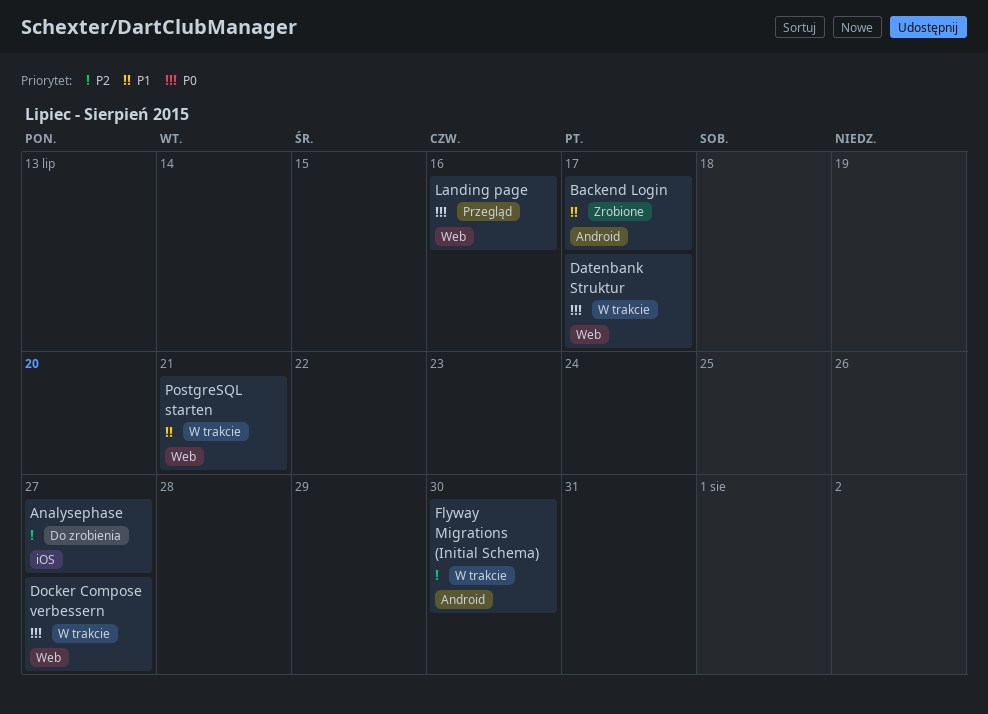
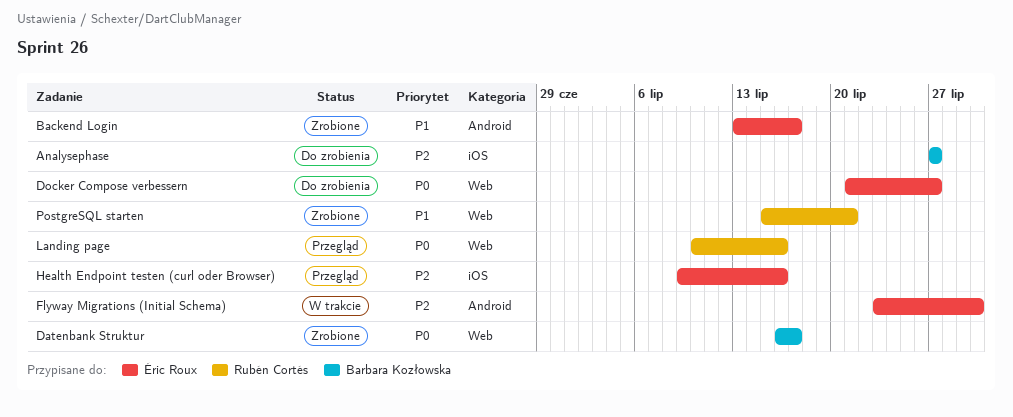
Datenbank Struktur, status: W trakcie -> Zrobione
Docker Compose verbessern, status: W trakcie -> Do zrobienia
Health Endpoint testen (curl oder Browser): none -> present
PostgreSQL starten, status: W trakcie -> Zrobione

